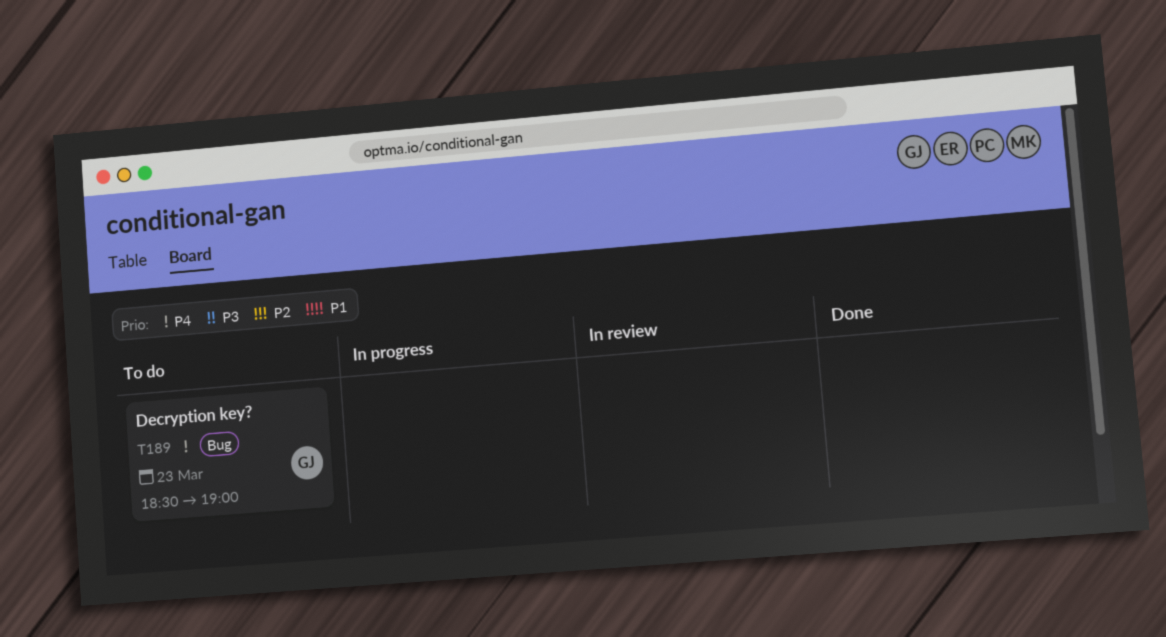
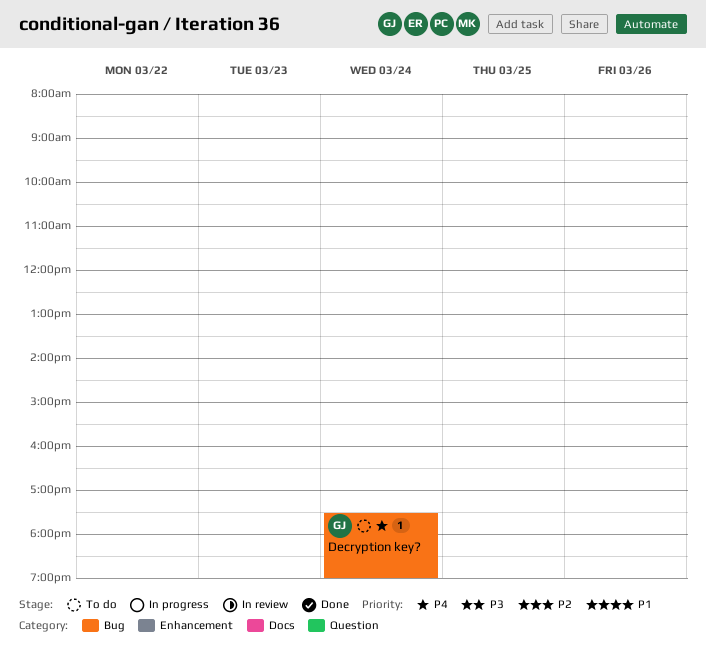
Decryption key?, day: Mar 23 -> Mar 24
Decryption key?, begins: 18:30 -> 17:30

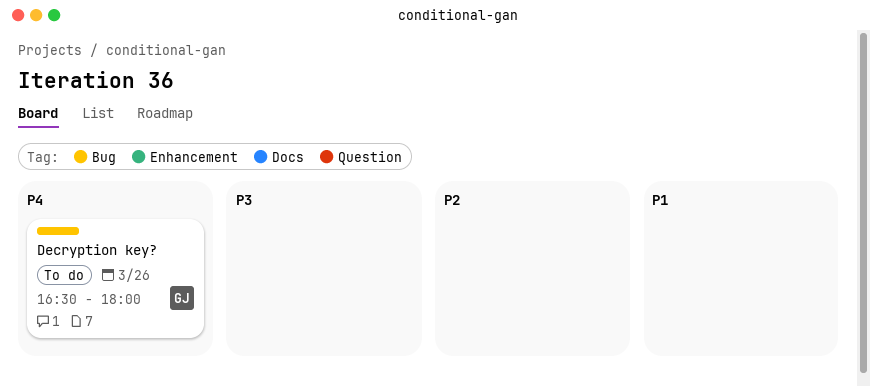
Decryption key?, day: Mar 24 -> Mar 26
Decryption key?, begins: 17:30 -> 16:30
Decryption key?, ends: 19:00 -> 18:00

